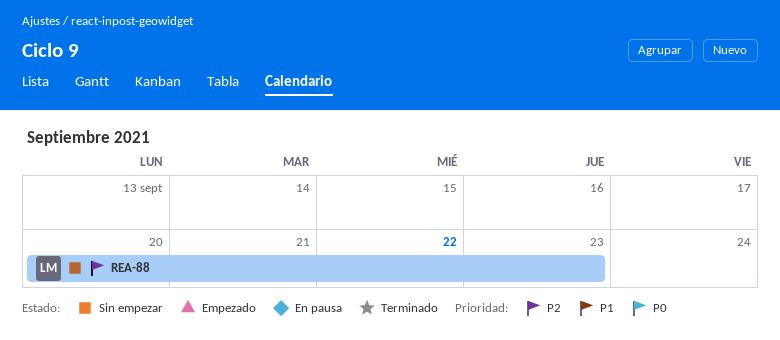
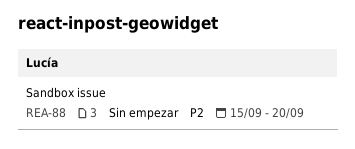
REA-88, start: Sep 20 -> Sep 15
REA-88, due: Sep 23 -> Sep 20

